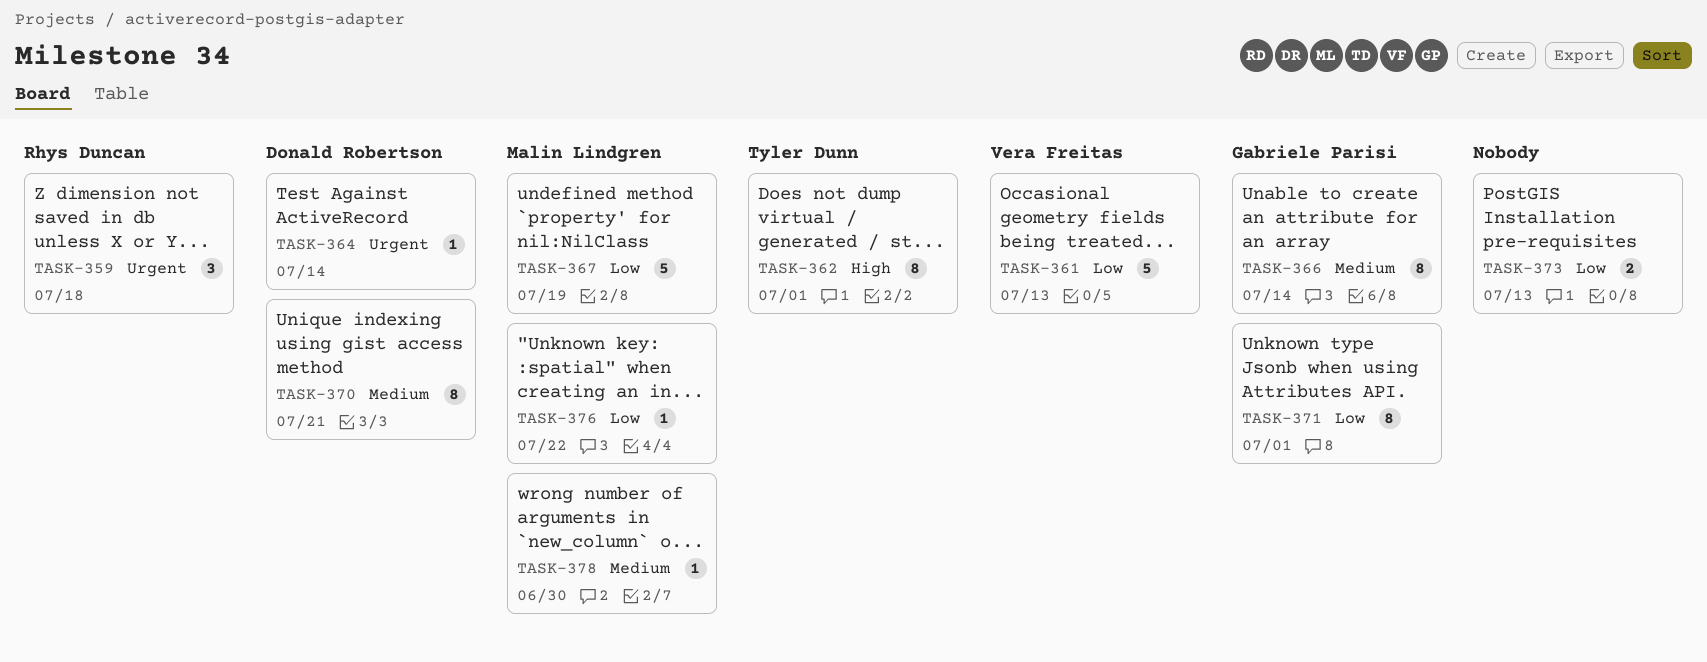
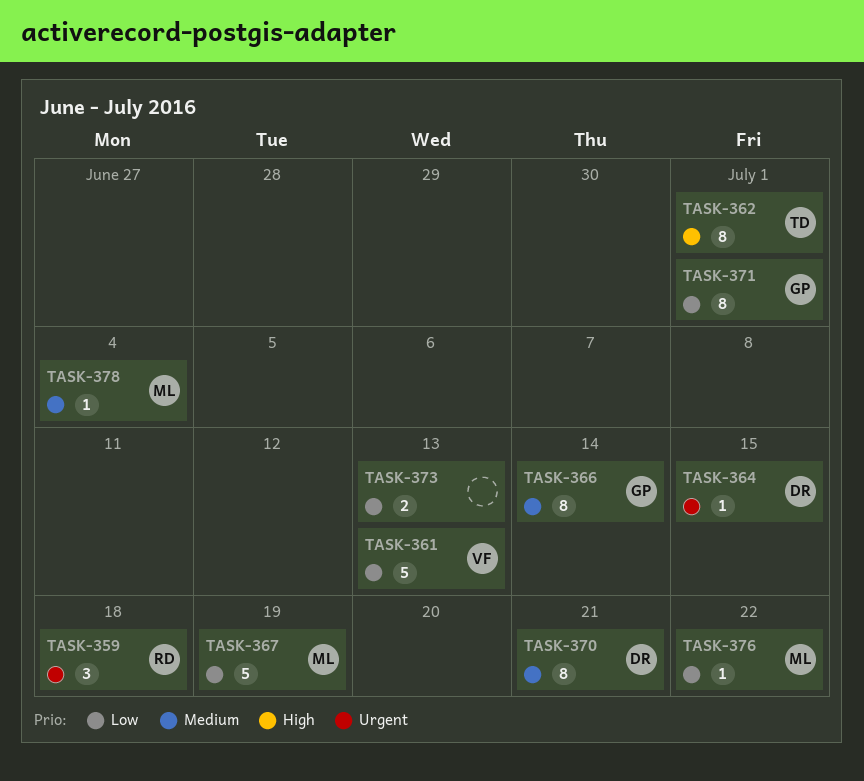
TASK-364, due: Jul 14 -> Jul 15
TASK-378, due: Jun 30 -> Jul 4

